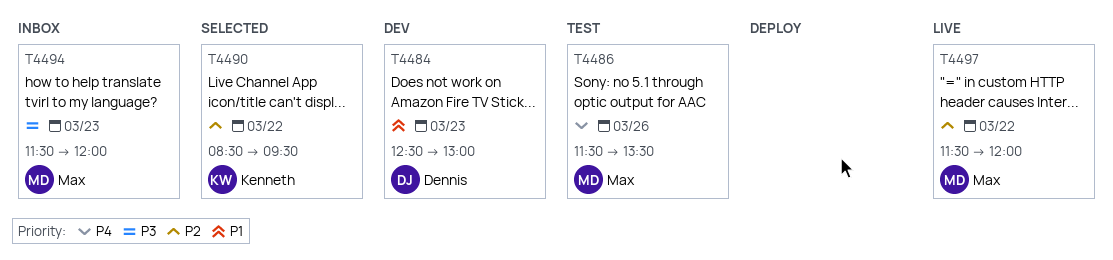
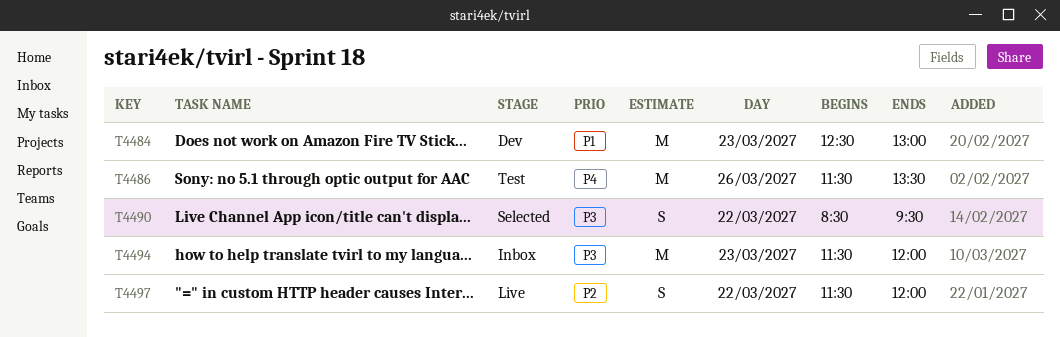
T4490, priority: P2 -> P3

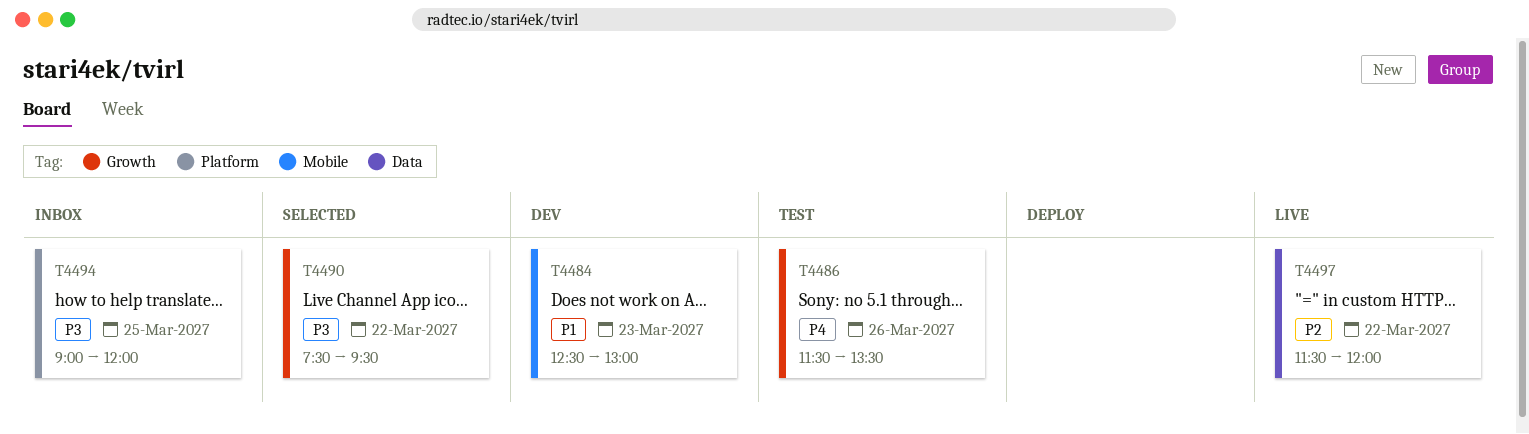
T4490, begins: 08:30 -> 07:30
T4494, day: Mar 23 -> Mar 25
T4494, begins: 11:30 -> 09:00

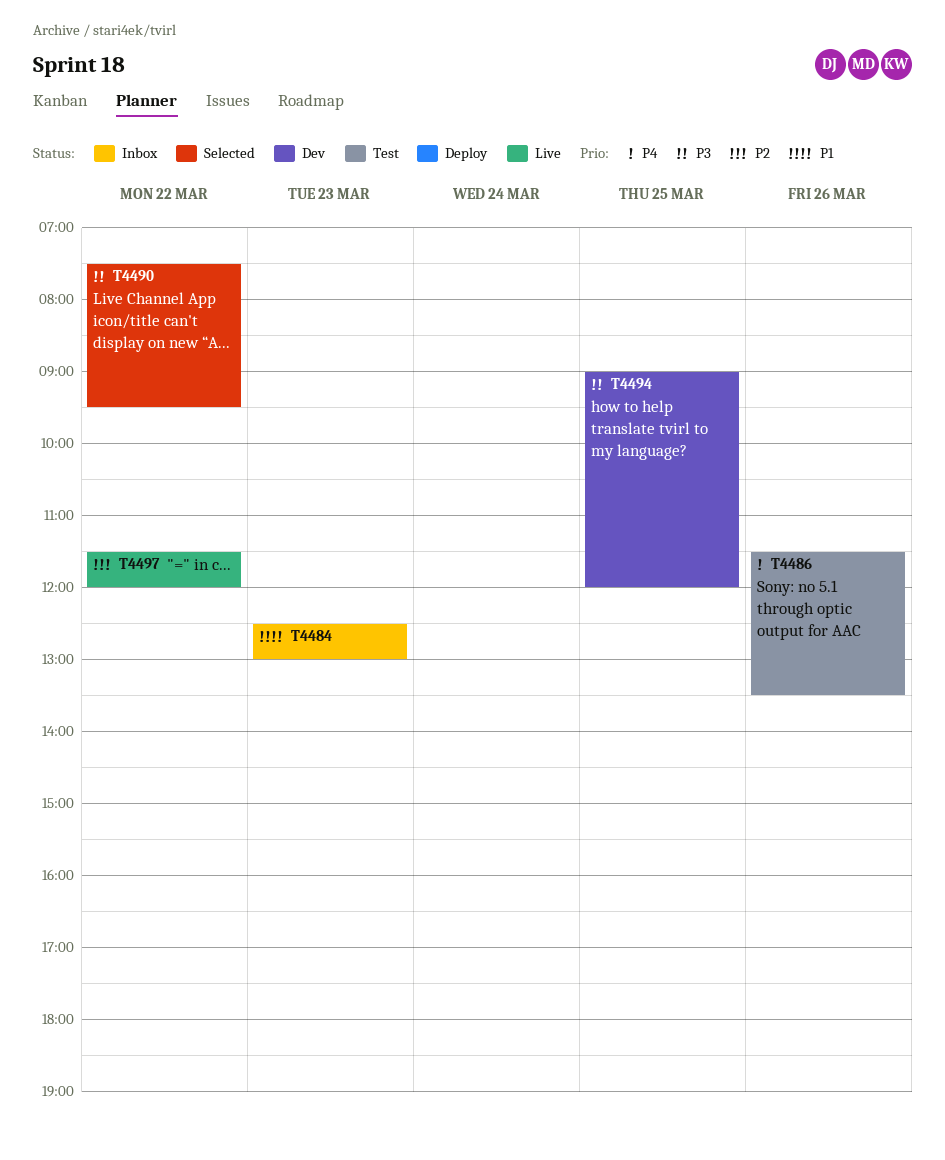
T4484, status: Dev -> Inbox
T4494, status: Inbox -> Dev

